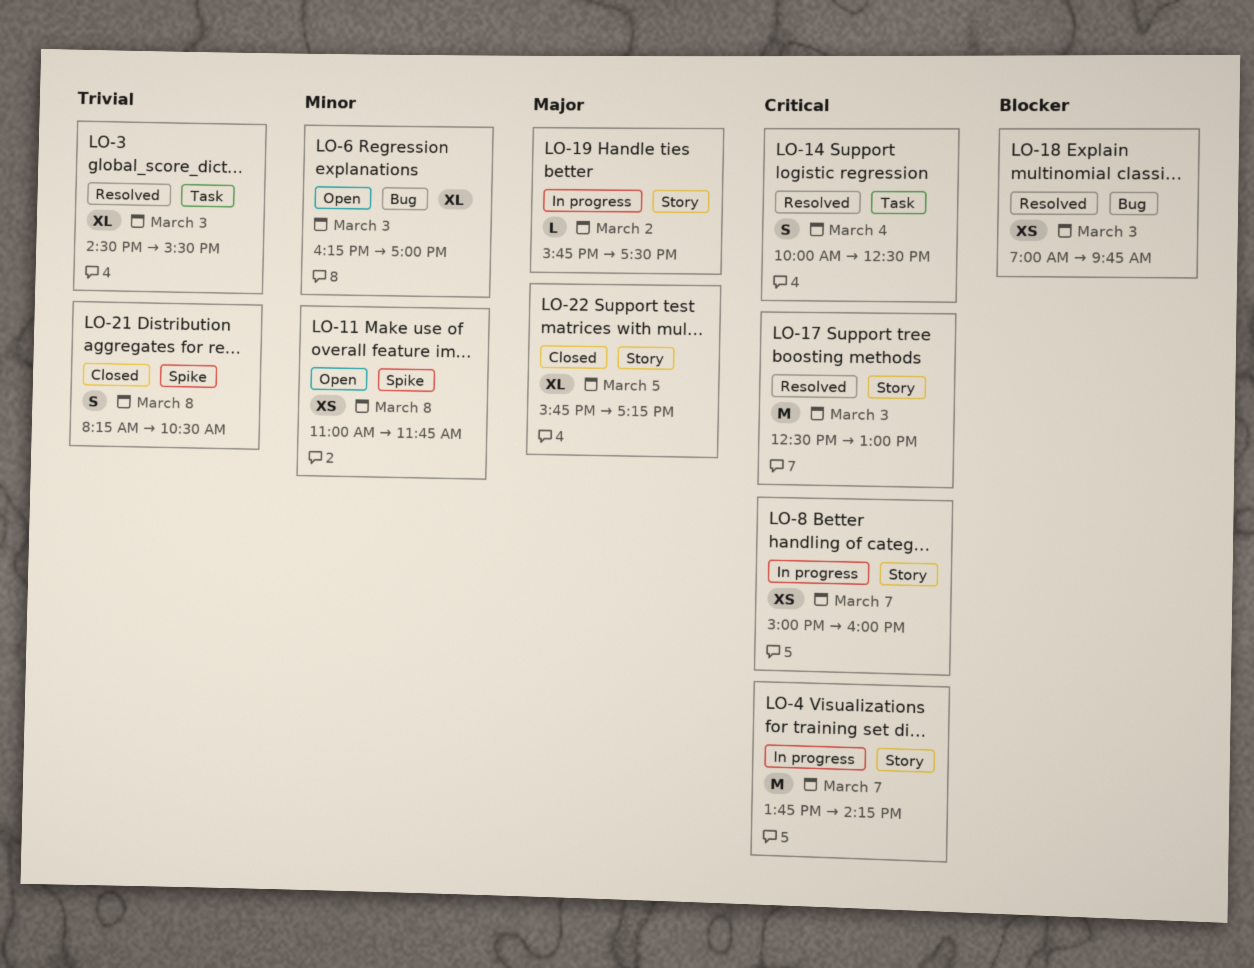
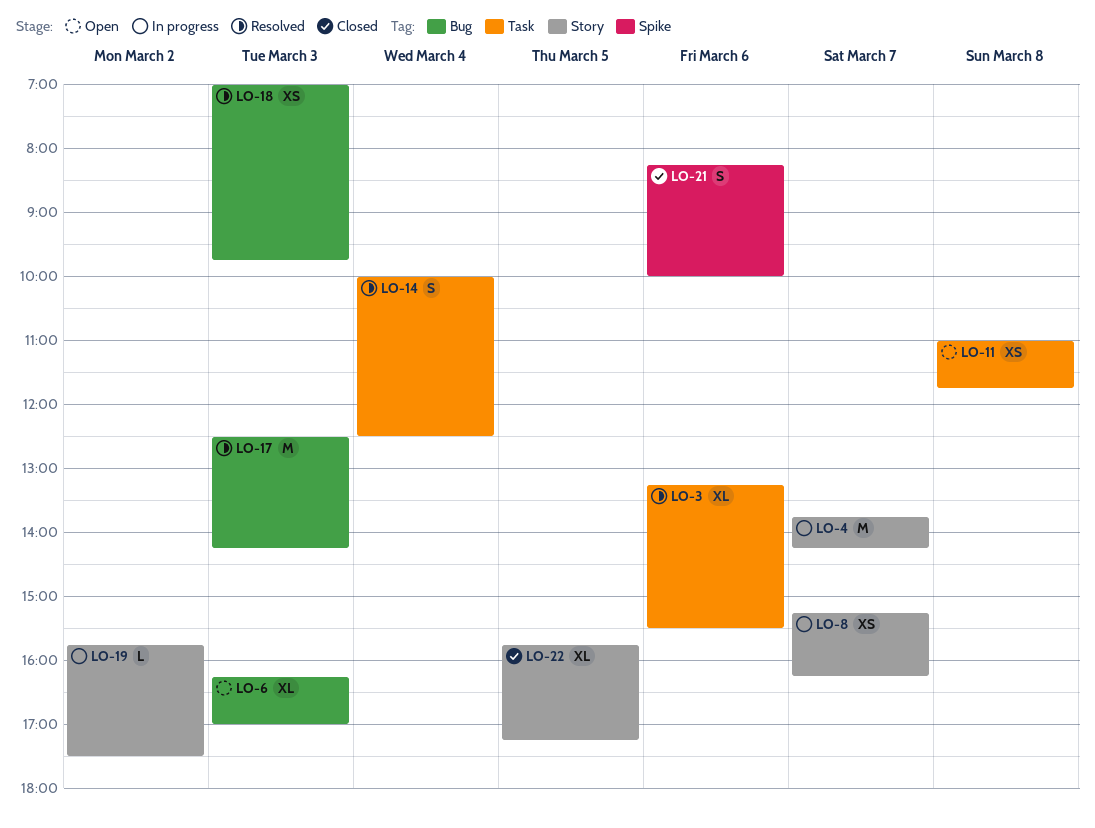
LO-3, day: Mar 3 -> Mar 6
LO-3, begins: 14:30 -> 13:15
LO-8, begins: 15:00 -> 15:15
LO-8, ends: 16:00 -> 16:15
LO-11, label: Spike -> Task
LO-17, label: Story -> Bug
LO-17, ends: 13:00 -> 14:15
LO-21, day: Mar 8 -> Mar 6
LO-21, ends: 10:30 -> 10:00

